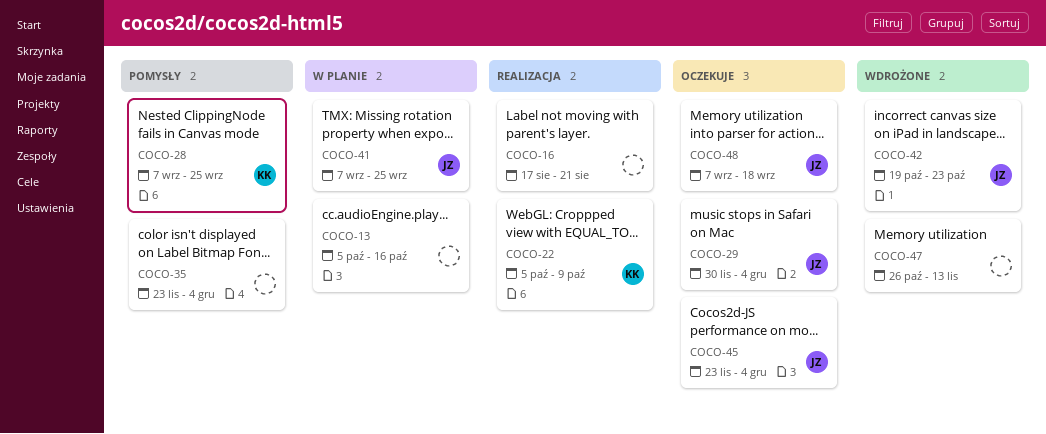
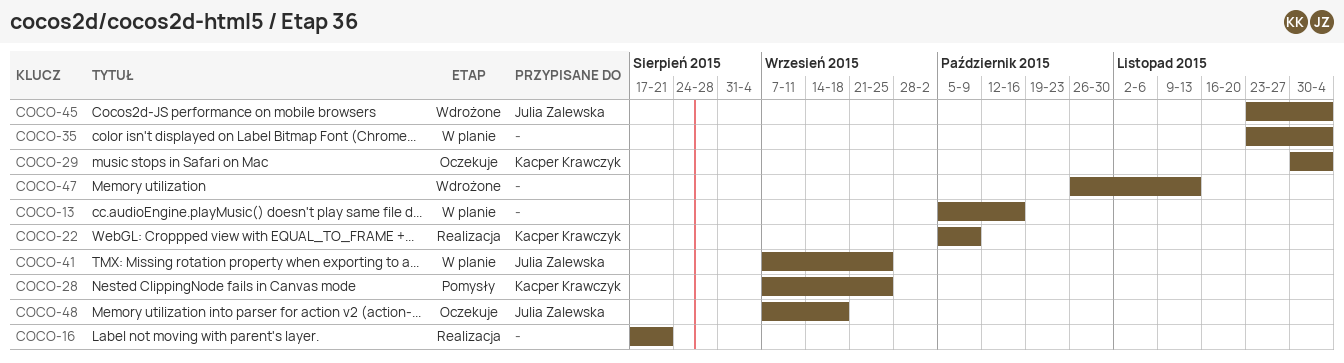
COCO-29, owner: Julia Zalewska -> Kacper Krawczyk
COCO-35, status: Pomysły -> W planie
COCO-42: present -> none
COCO-45, status: Oczekuje -> Wdrożone

